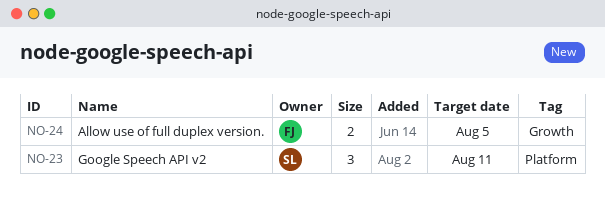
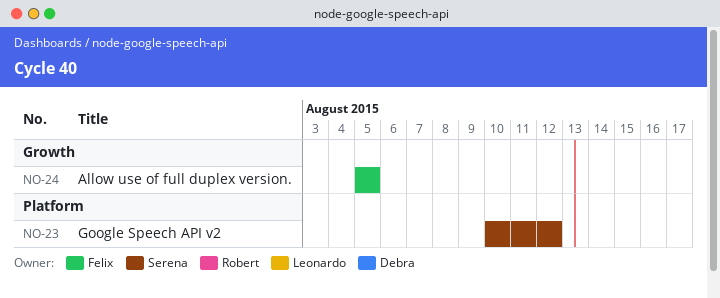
NO-23, due: Aug 11 -> Aug 12

